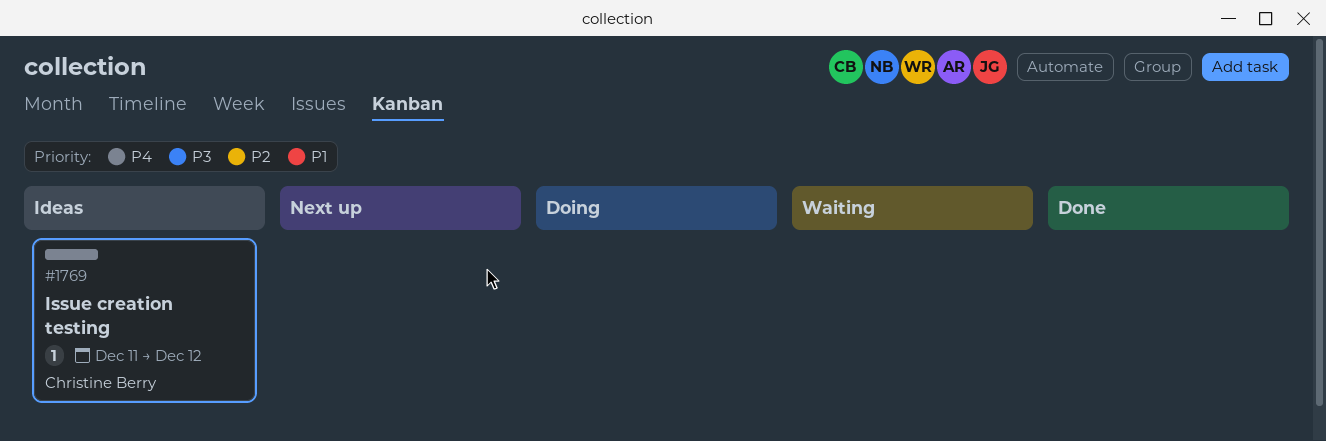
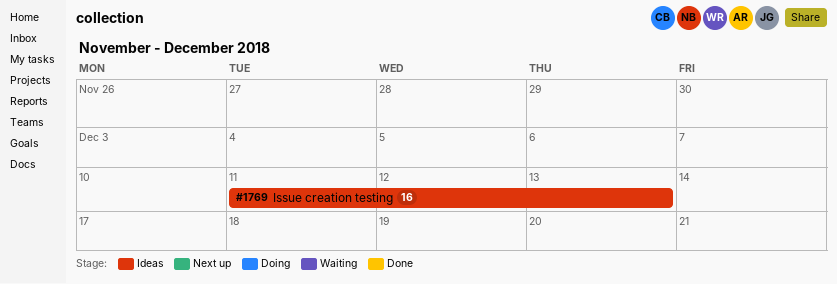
#1769, estimate: 1 -> 16
#1769, due: Dec 12 -> Dec 13

